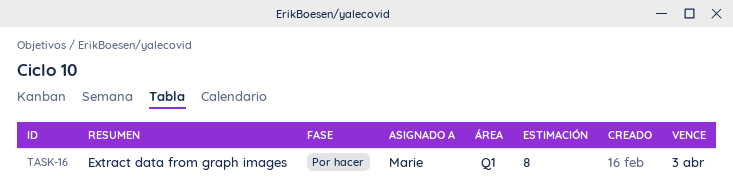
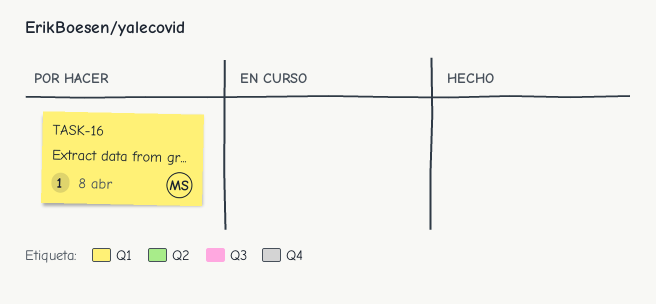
TASK-16, estimate: 8 -> 1
TASK-16, due: Apr 3 -> Apr 8

